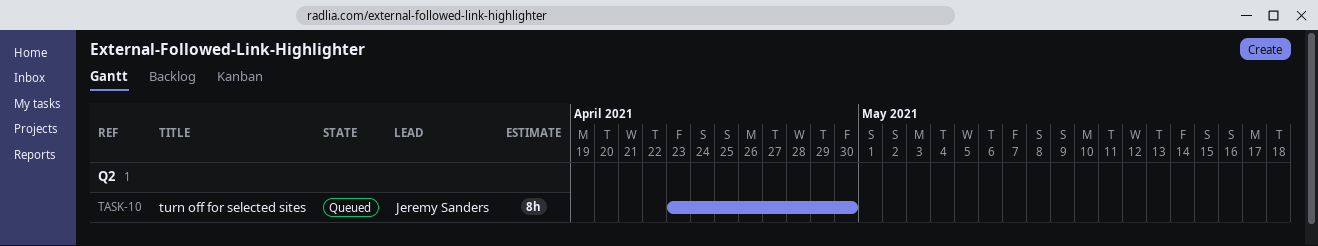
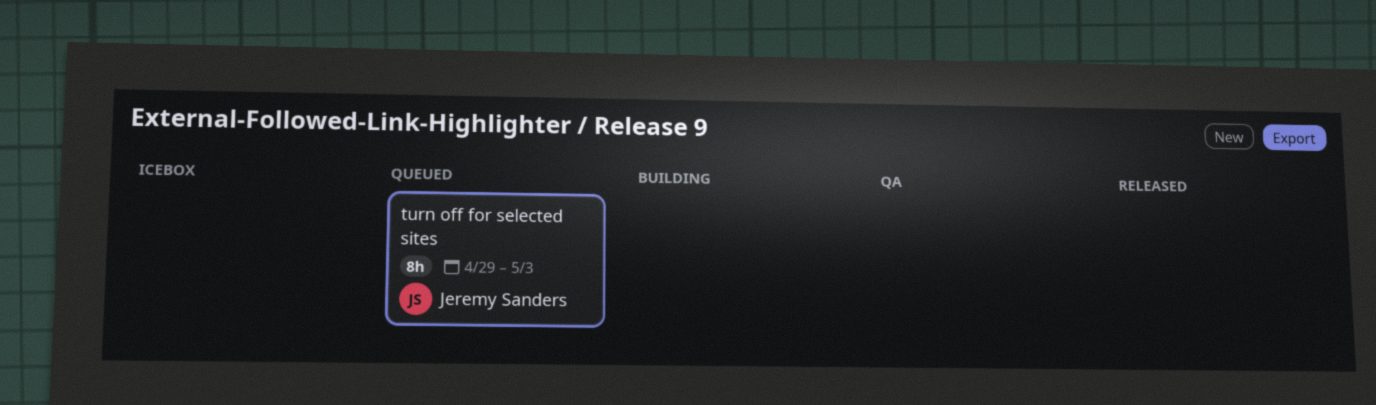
turn off for selected sites, start: Apr 23 -> Apr 29
turn off for selected sites, due: Apr 30 -> May 3

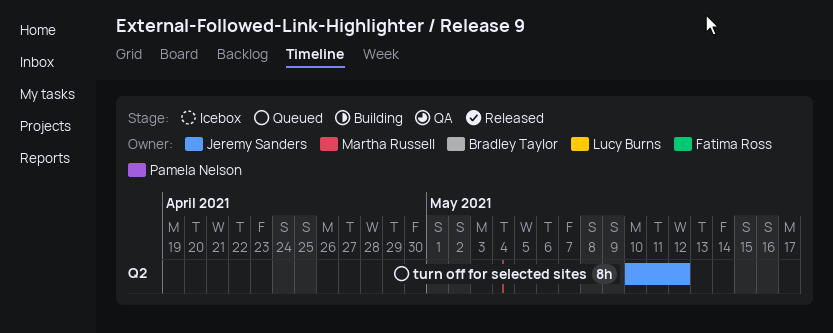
turn off for selected sites, start: Apr 29 -> May 10
turn off for selected sites, due: May 3 -> May 12

